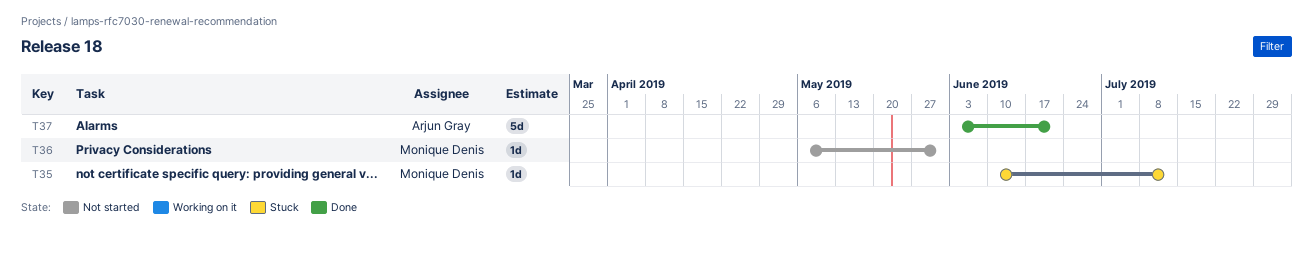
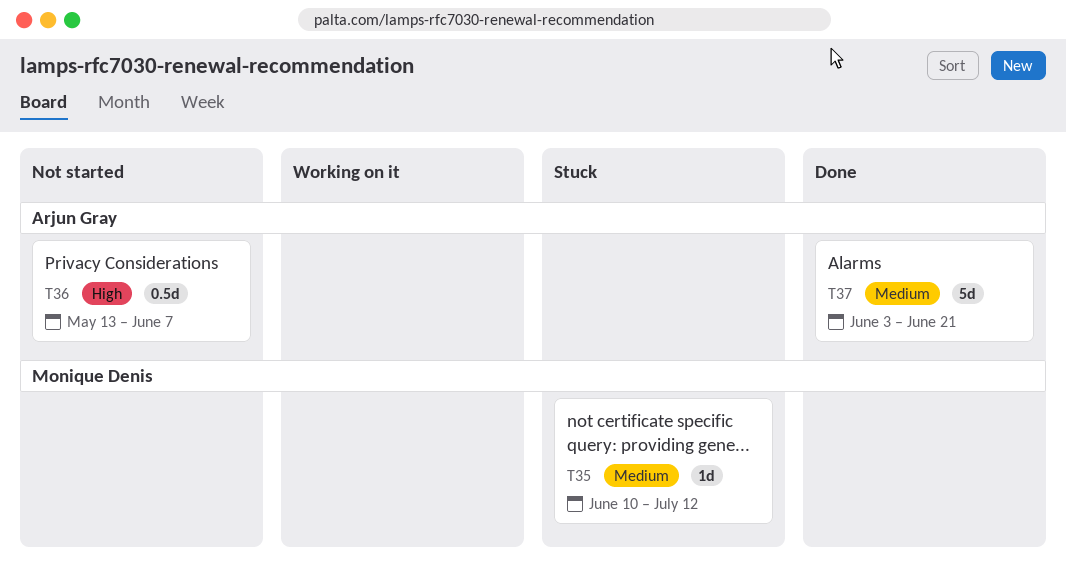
T36, owner: Monique Denis -> Arjun Gray
T36, estimate: 1d -> 0.5d
T36, start: May 6 -> May 13
T36, due: May 31 -> Jun 7

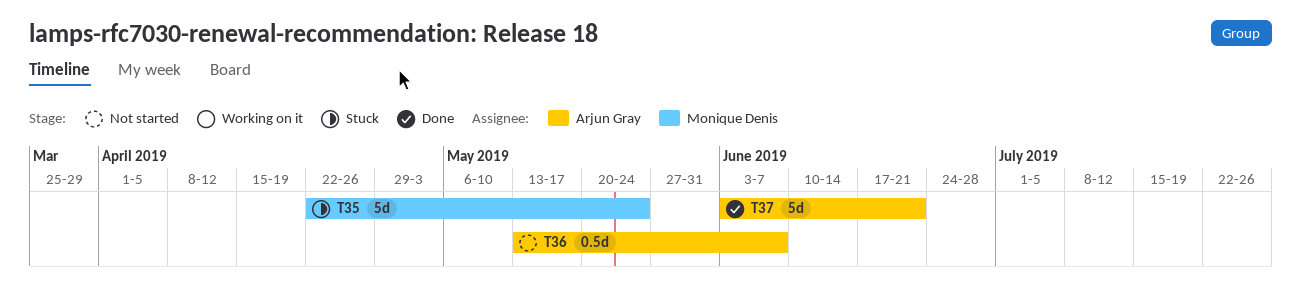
T35, estimate: 1d -> 5d
T35, start: Jun 10 -> Apr 22
T35, due: Jul 12 -> May 24

